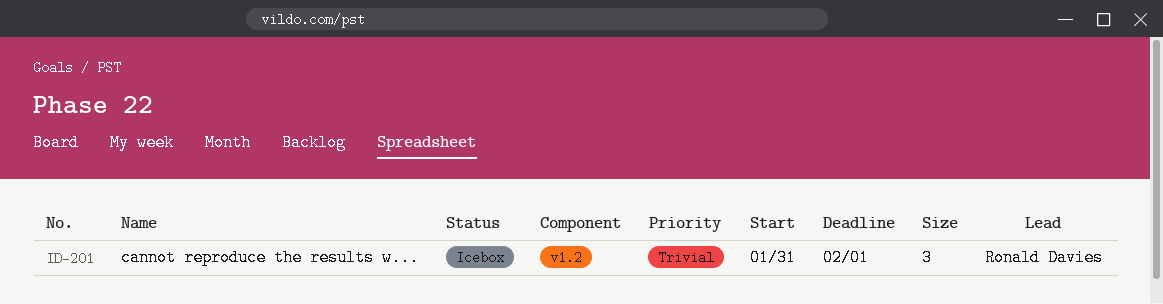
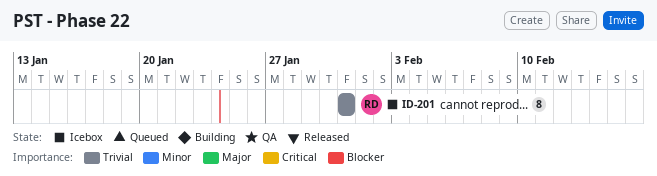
ID-201, estimate: 3 -> 8
ID-201, due: Feb 1 -> Jan 31

